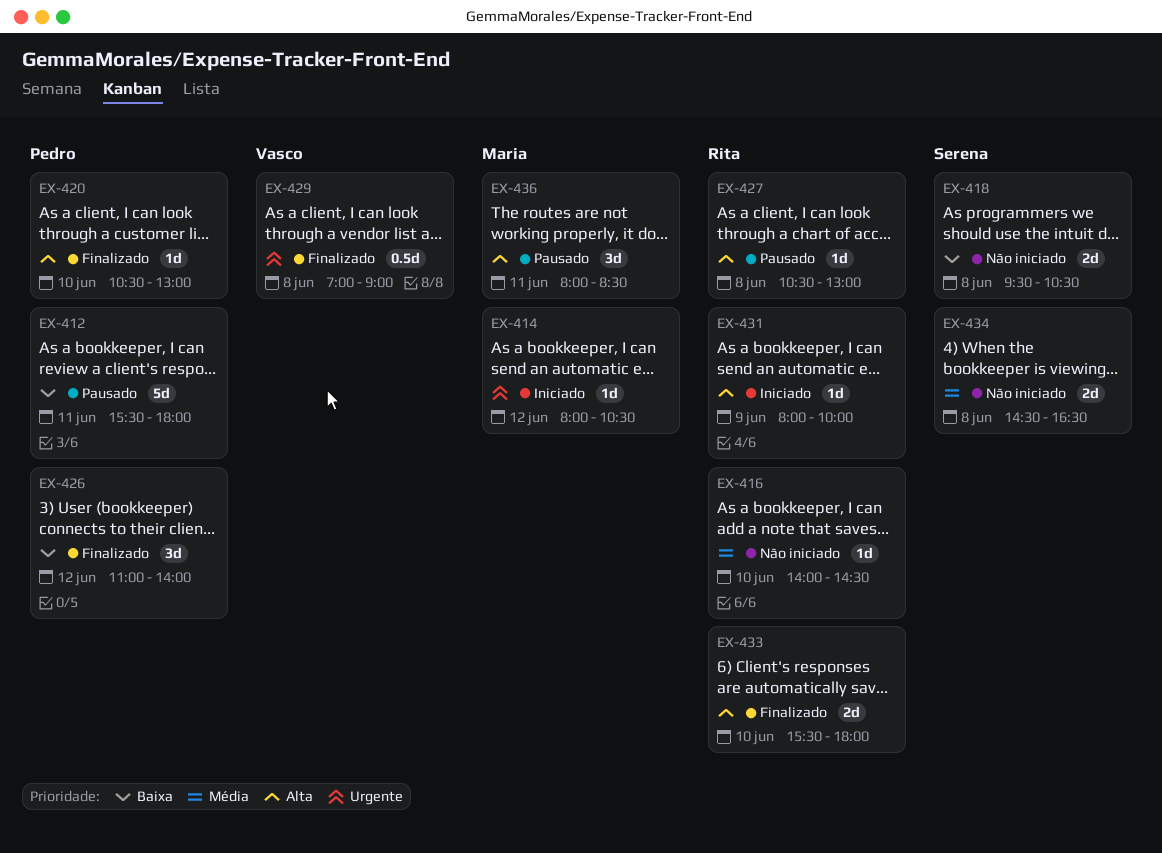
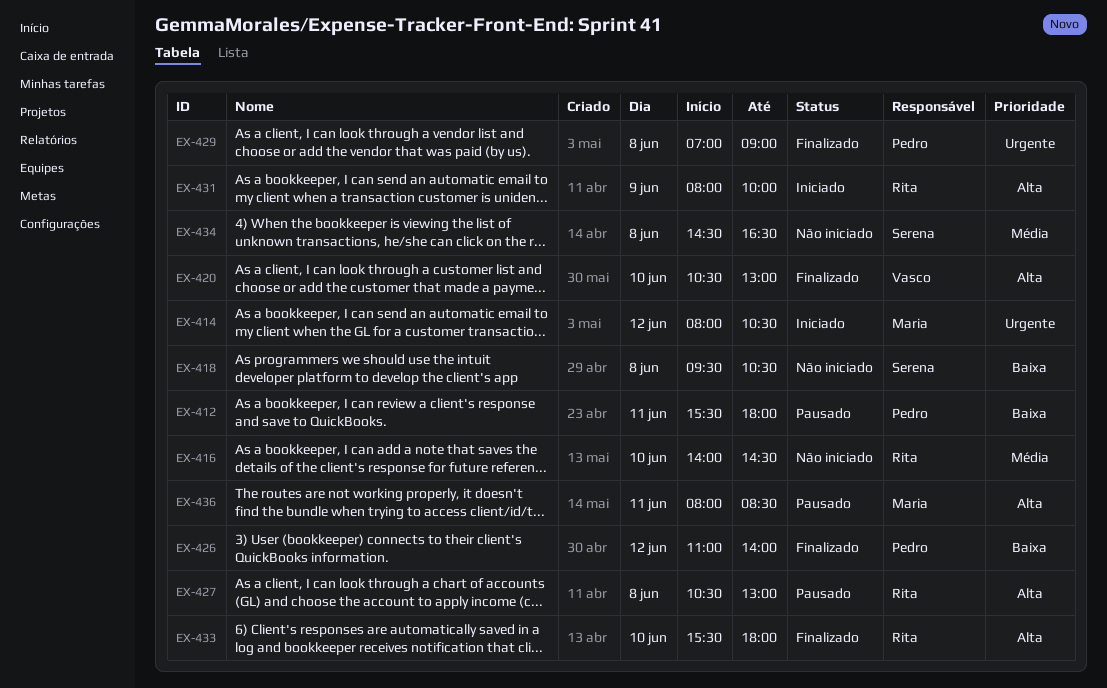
EX-420, owner: Pedro -> Vasco
EX-429, owner: Vasco -> Pedro

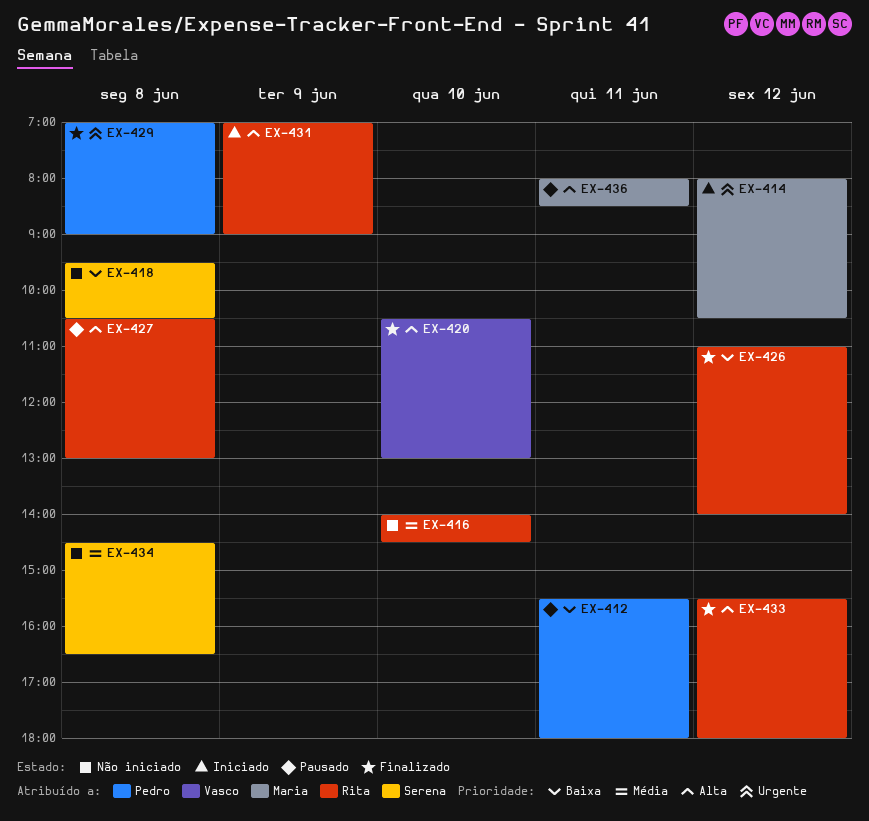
EX-426, owner: Pedro -> Rita
EX-431, begins: 08:00 -> 07:00
EX-431, ends: 10:00 -> 09:00
EX-433, day: Jun 10 -> Jun 12

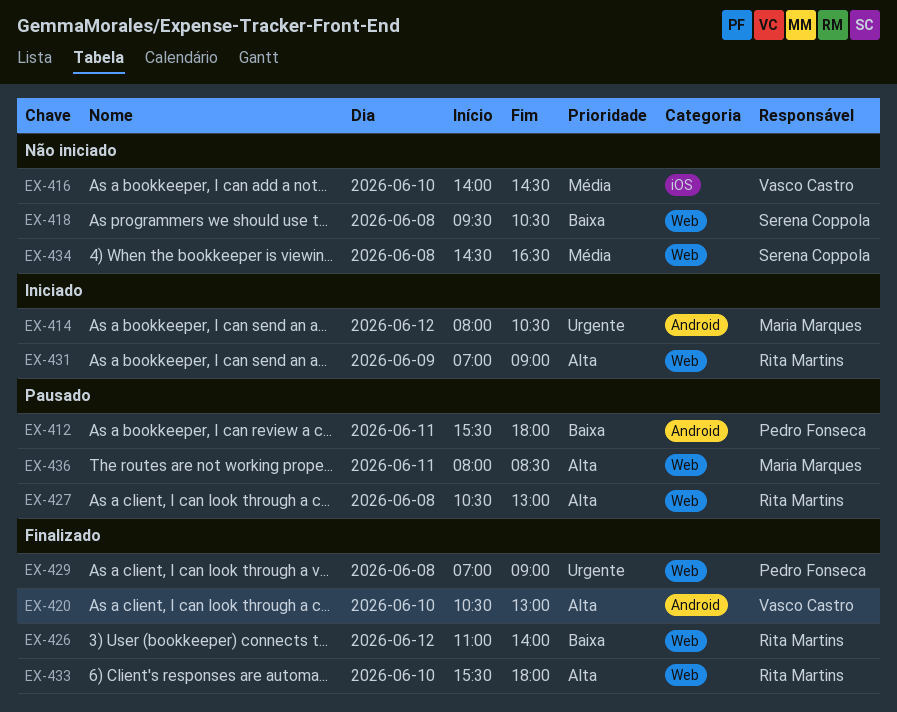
EX-416, owner: Rita Martins -> Vasco Castro
EX-433, day: Jun 12 -> Jun 10

